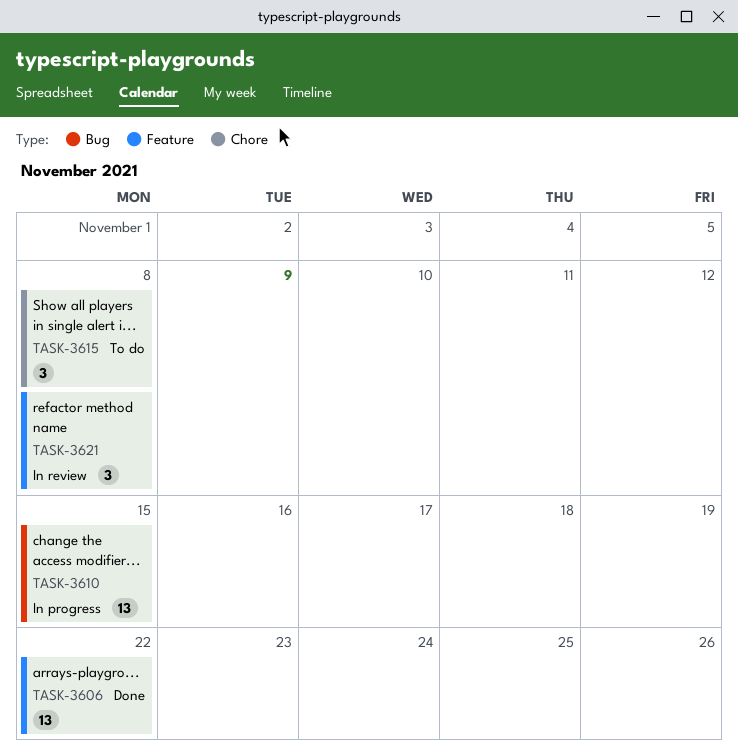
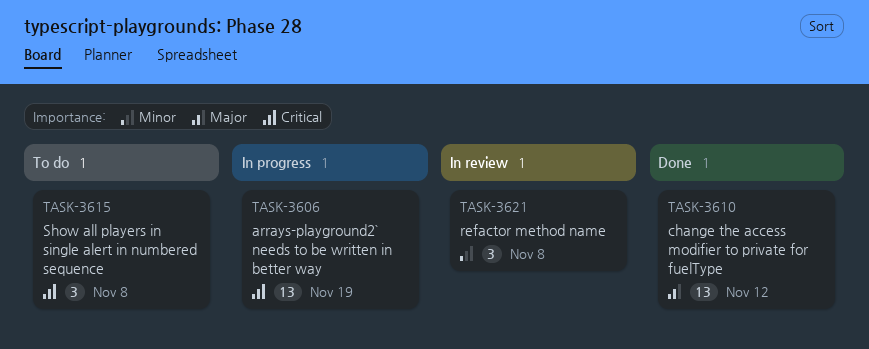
TASK-3606, status: Done -> In progress
TASK-3606, due: Nov 22 -> Nov 19
TASK-3610, status: In progress -> Done
TASK-3610, due: Nov 15 -> Nov 12

